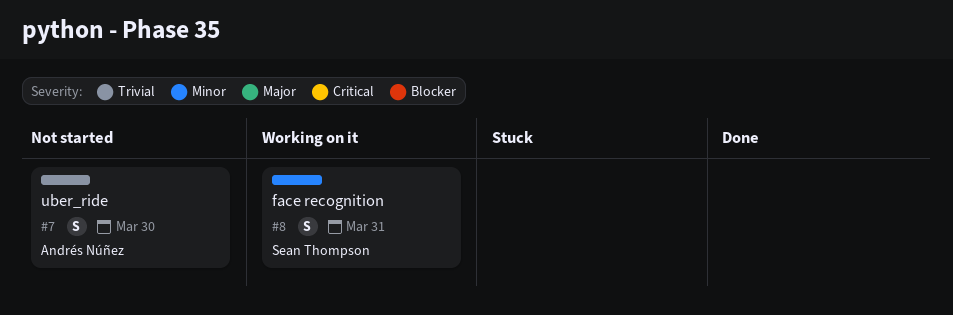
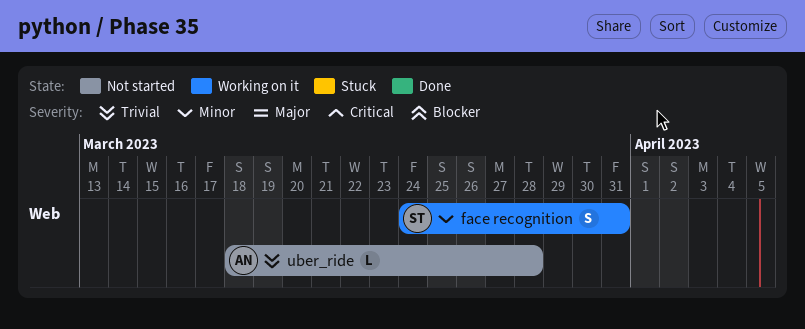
uber_ride, estimate: S -> L
uber_ride, due: Mar 30 -> Mar 28

